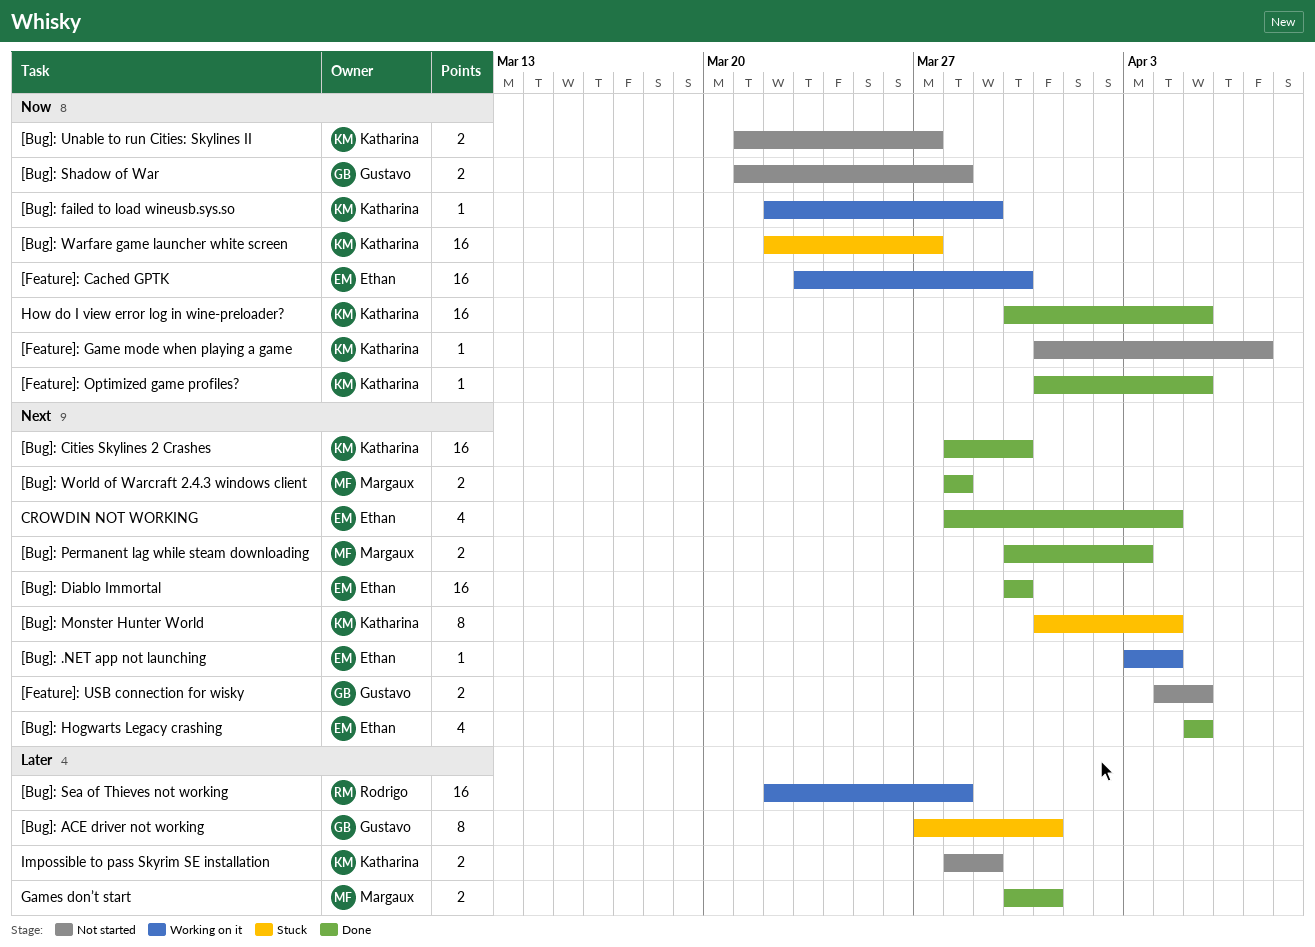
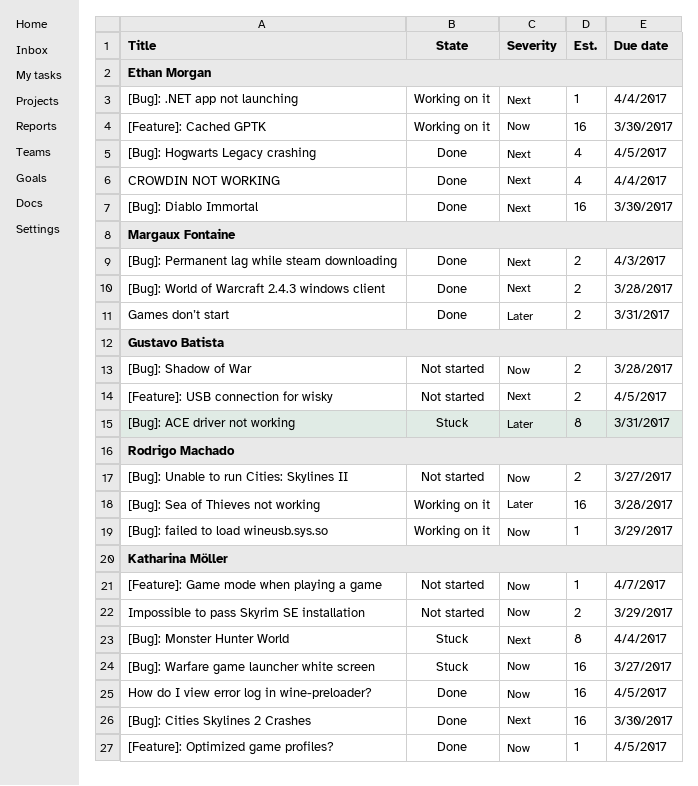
[Bug]: failed to load wineusb.sys.so, owner: Katharina Möller -> Rodrigo Machado
[Bug]: Unable to run Cities: Skylines II, owner: Katharina Möller -> Rodrigo Machado
Impossible to pass Skyrim SE installation, priority: Later -> Now

